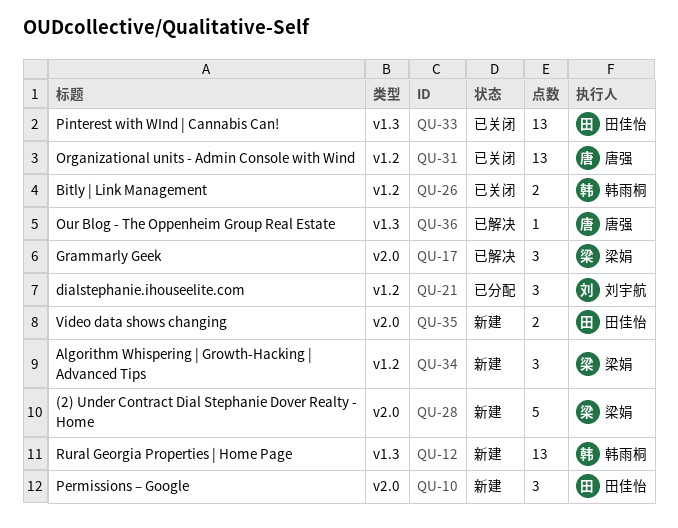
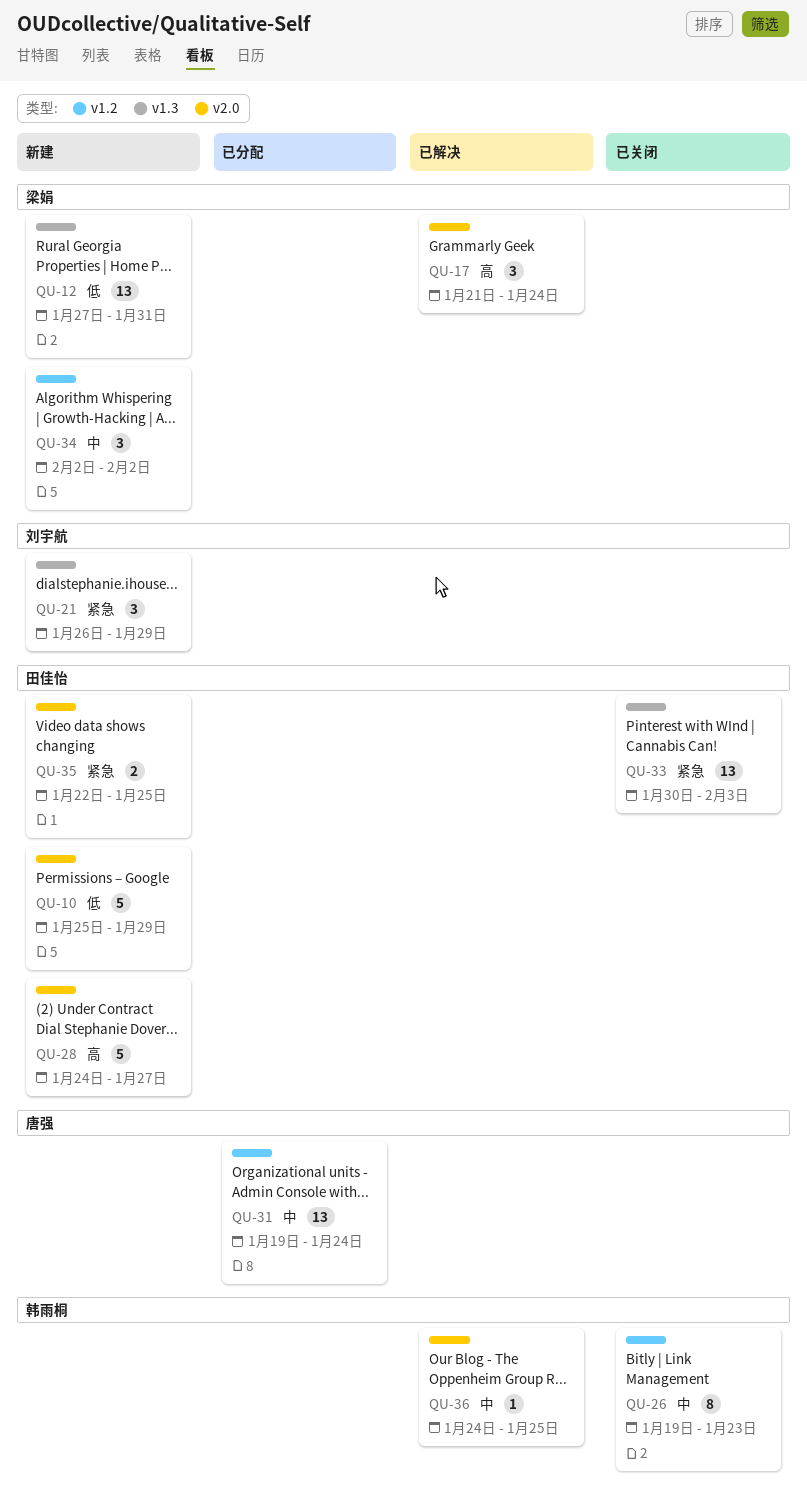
QU-10, estimate: 3 -> 5
QU-12, owner: 韩雨桐 -> 梁娟
QU-21, status: 已分配 -> 新建
QU-21, label: v1.2 -> v1.3
QU-26, estimate: 2 -> 8
QU-28, owner: 梁娟 -> 田佳怡
QU-31, status: 已关闭 -> 已分配
QU-36, owner: 唐强 -> 韩雨桐
QU-36, label: v1.3 -> v2.0

